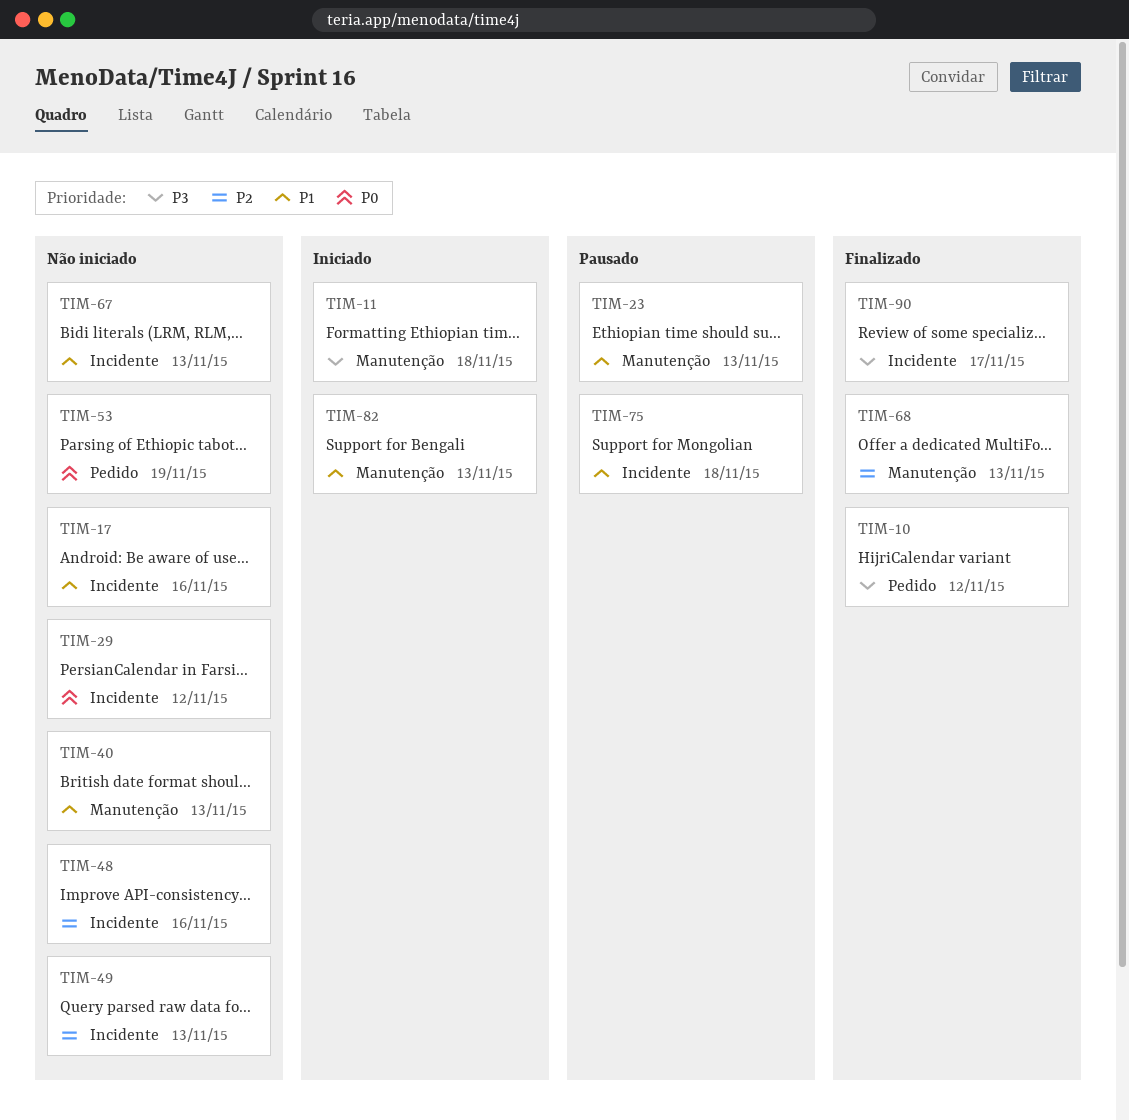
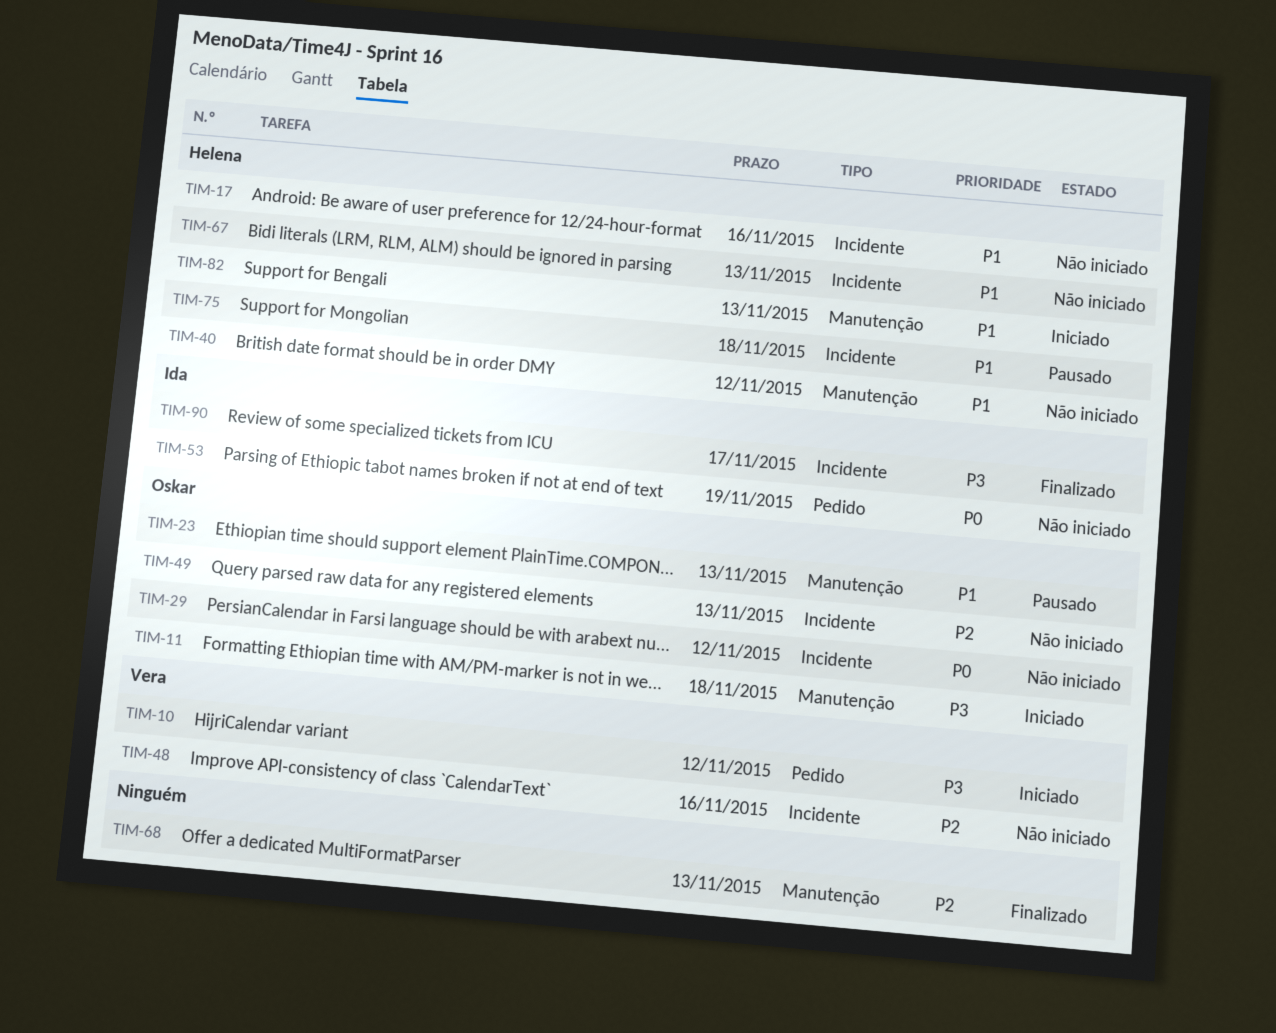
TIM-10, status: Finalizado -> Iniciado
TIM-40, due: Nov 13 -> Nov 12

